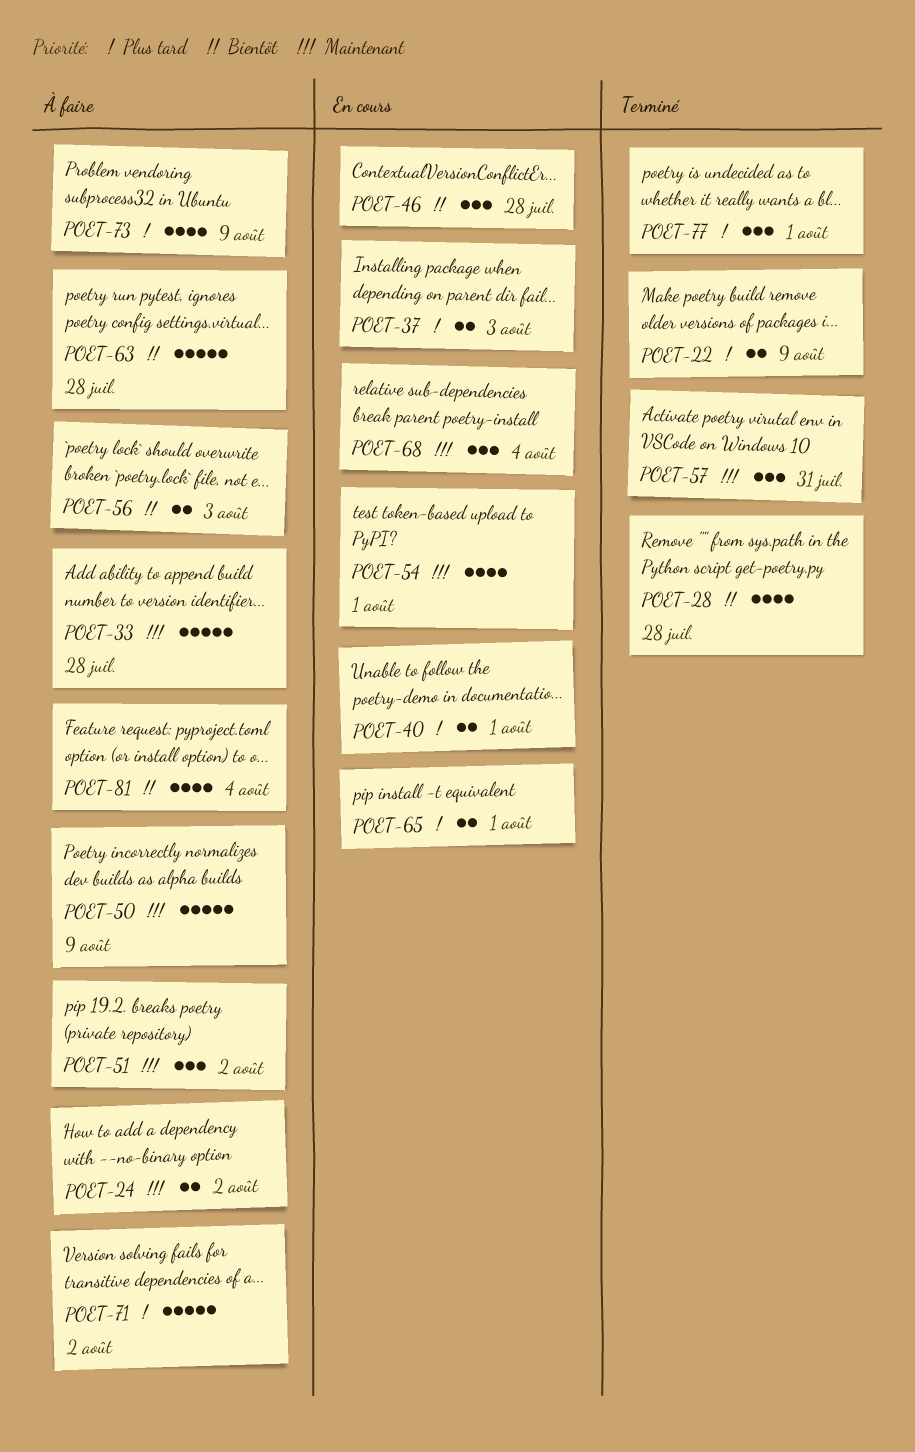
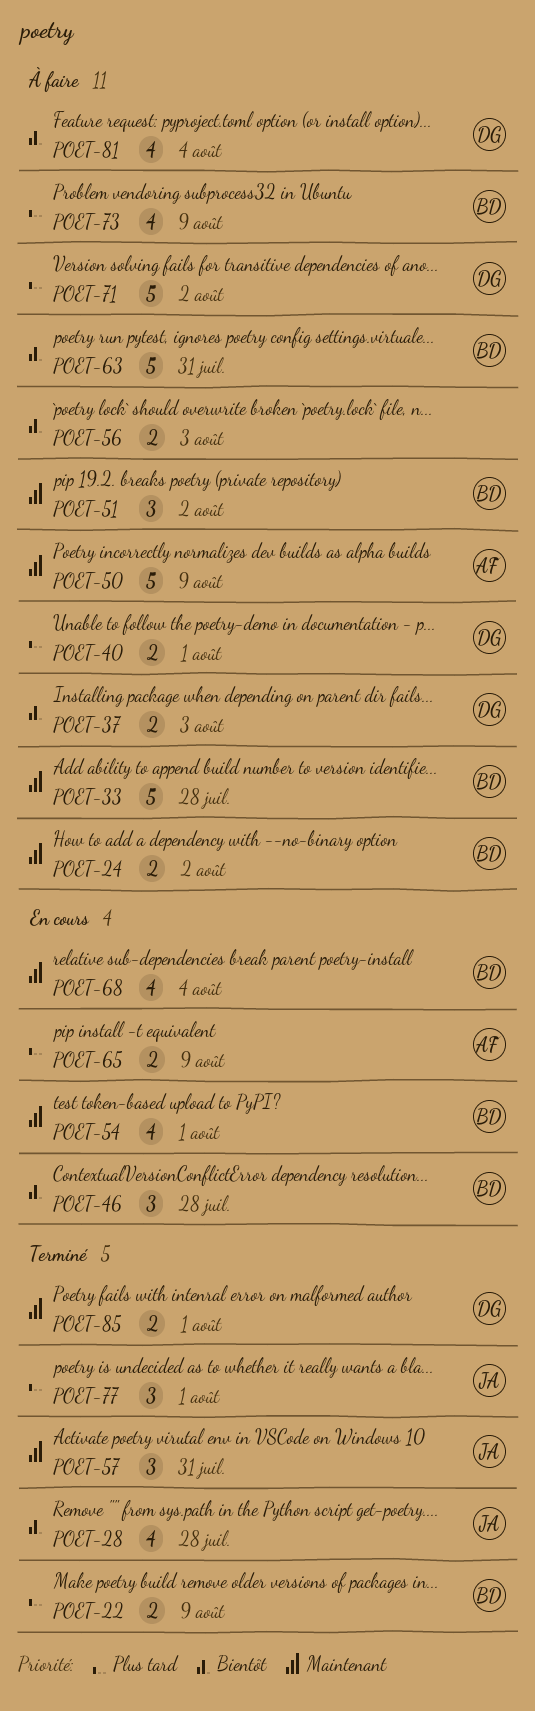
POET-37, status: En cours -> À faire
POET-37, priority: Plus tard -> Bientôt
POET-40, status: En cours -> À faire
POET-63, due: Jul 28 -> Jul 31
POET-65, due: Aug 1 -> Aug 9
POET-68, estimate: 3 -> 4
POET-85: none -> present

